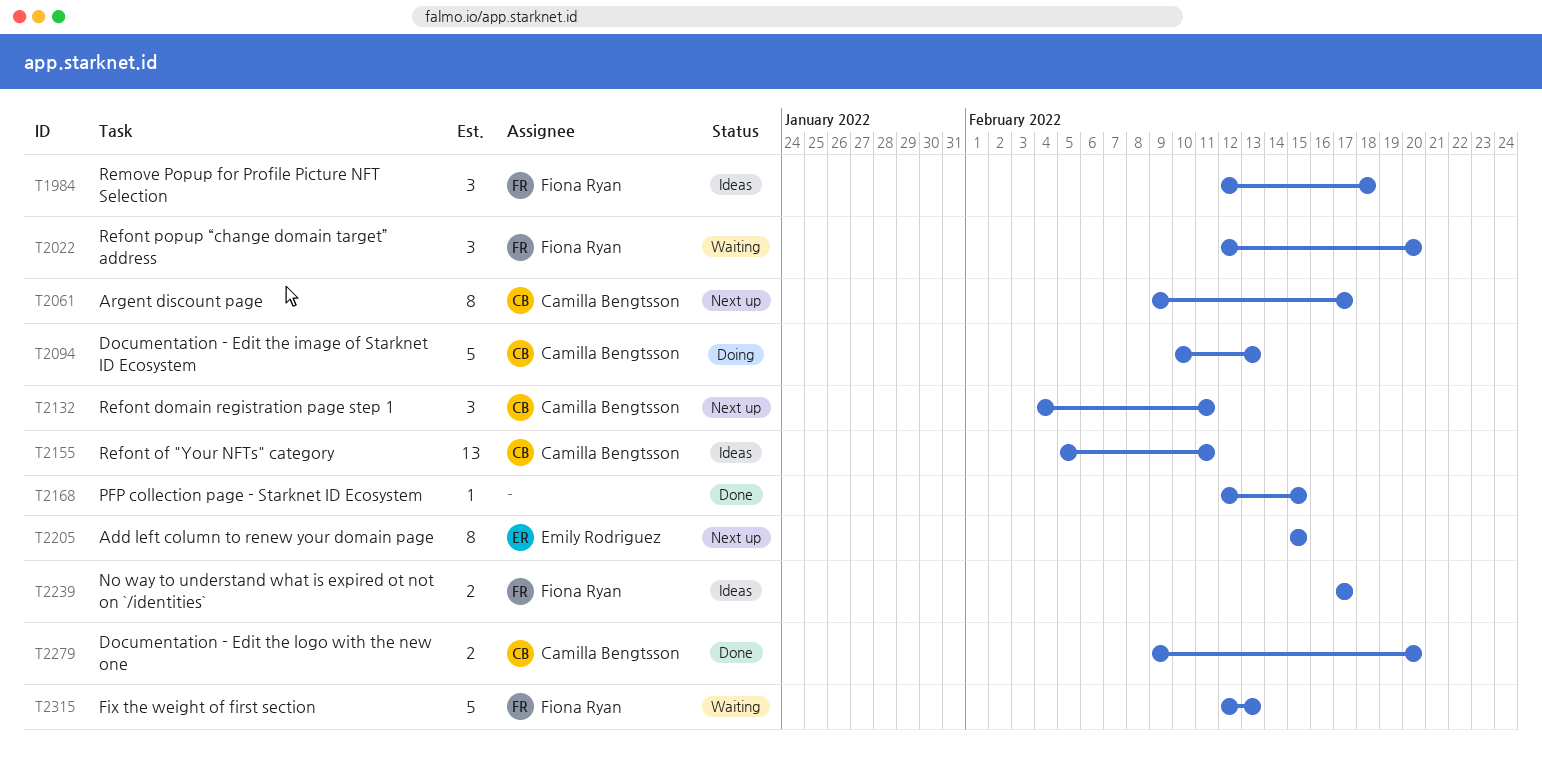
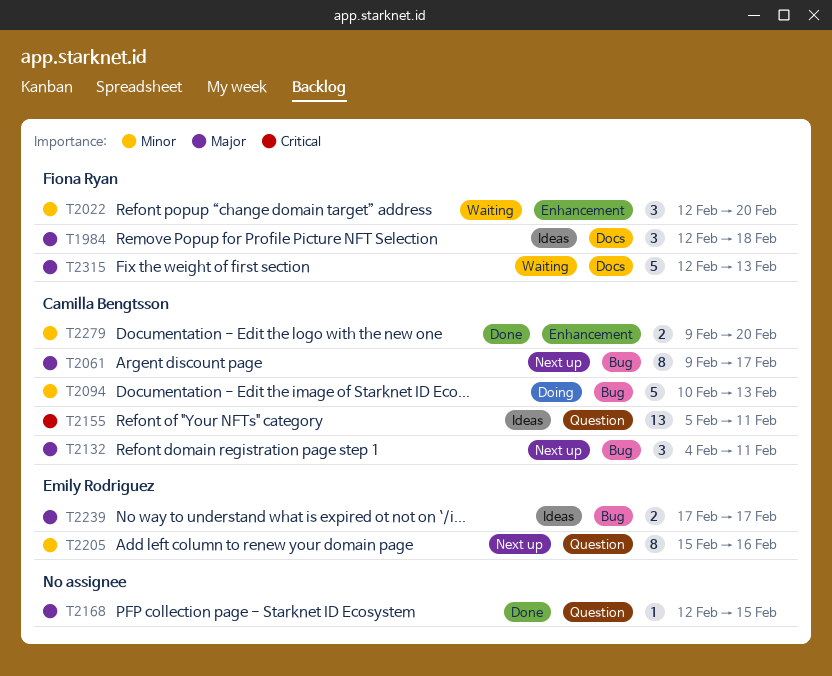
T2205, due: Feb 15 -> Feb 16
T2239, owner: Fiona Ryan -> Emily Rodriguez

